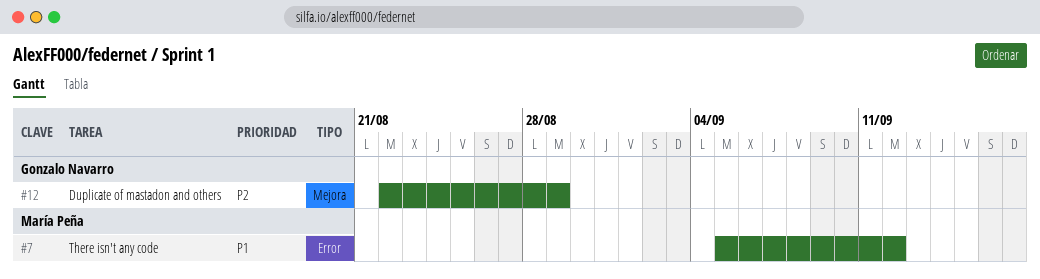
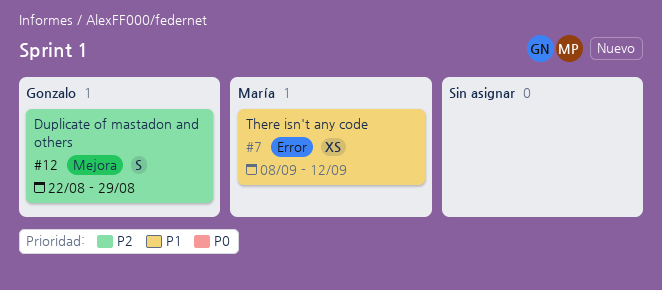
#7, start: Sep 5 -> Sep 8

